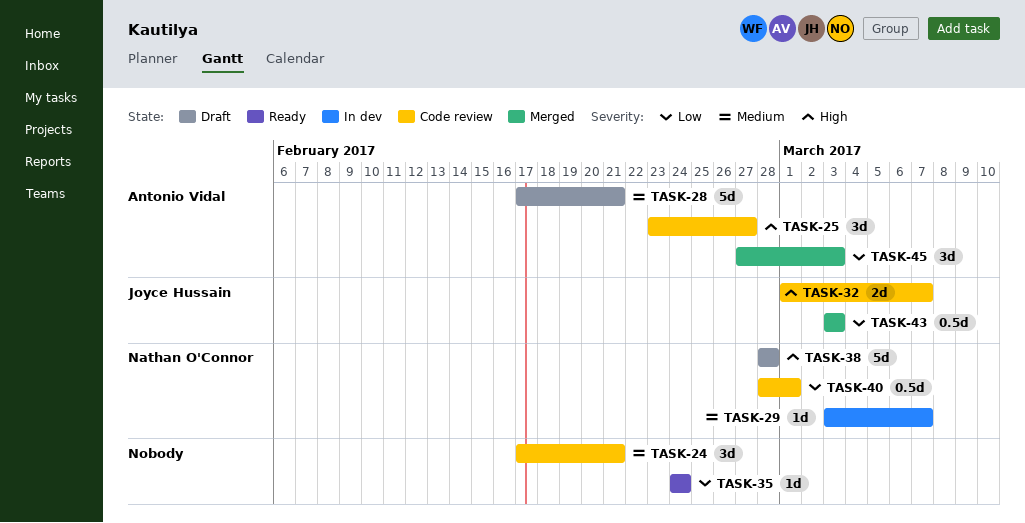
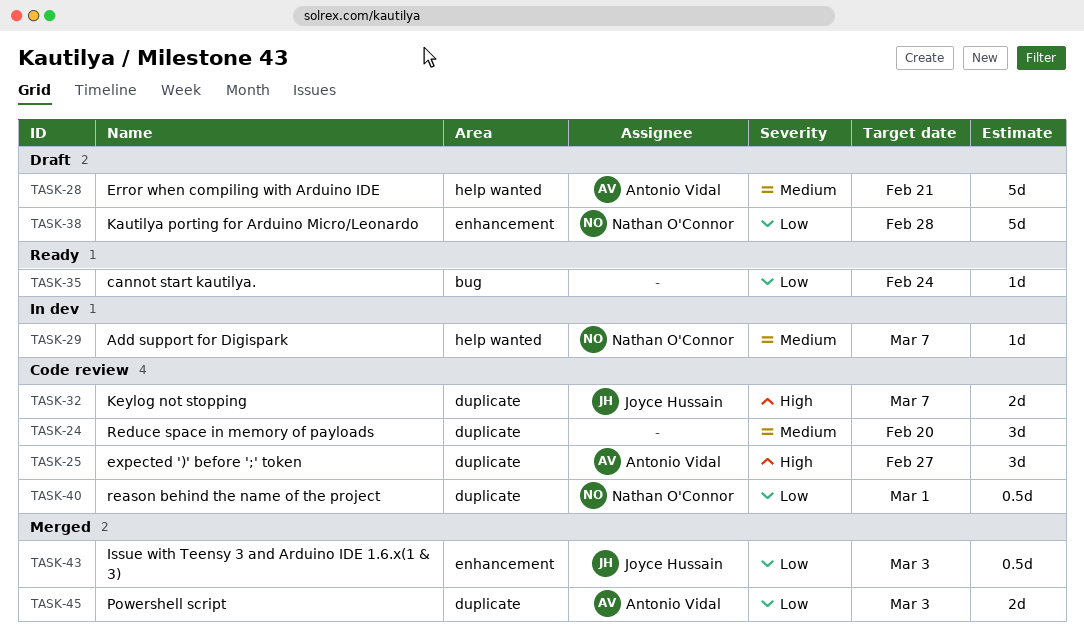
TASK-24, due: Feb 21 -> Feb 20
TASK-38, priority: High -> Low
TASK-45, estimate: 3d -> 2d

